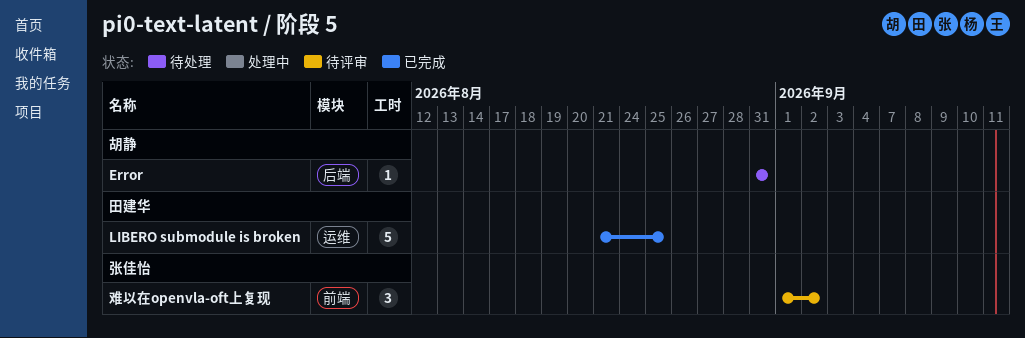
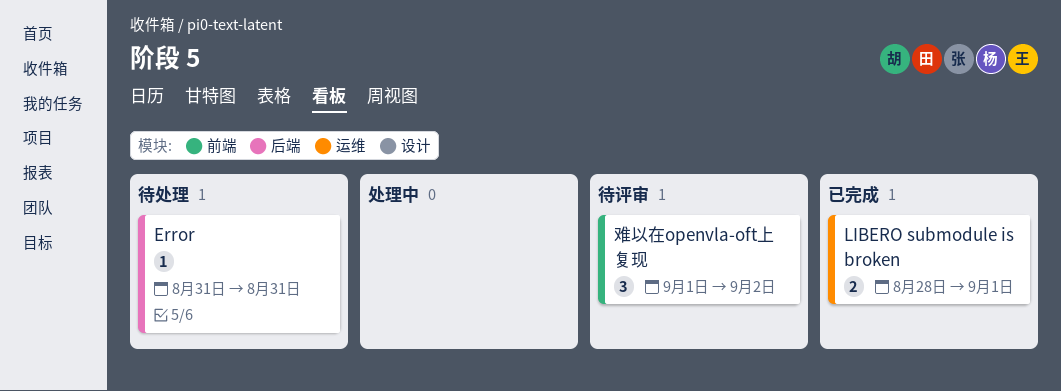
LIBERO submodule is broken, estimate: 5 -> 2
LIBERO submodule is broken, start: Aug 21 -> Aug 28
LIBERO submodule is broken, due: Aug 25 -> Sep 1

